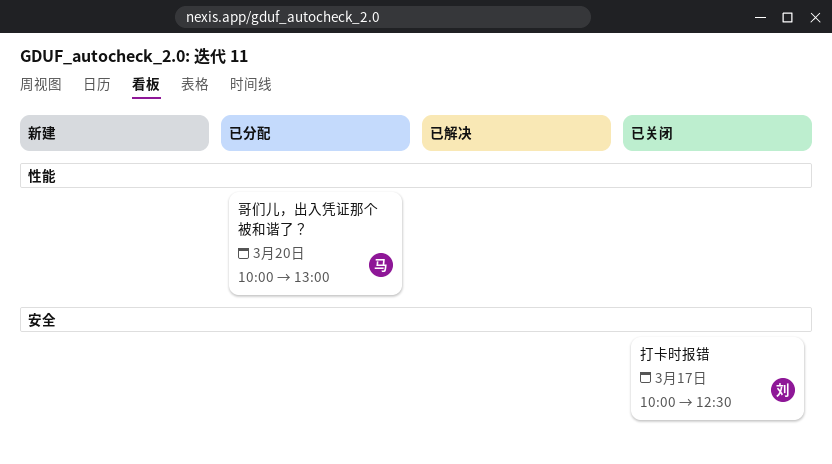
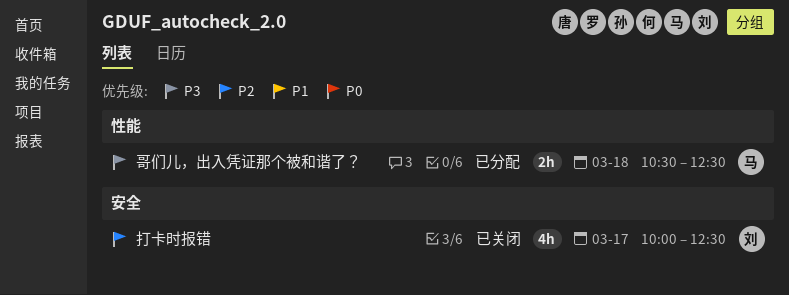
哥们儿，出入凭证那个被和谐了？, day: Mar 20 -> Mar 18
哥们儿，出入凭证那个被和谐了？, begins: 10:00 -> 10:30
哥们儿，出入凭证那个被和谐了？, ends: 13:00 -> 12:30

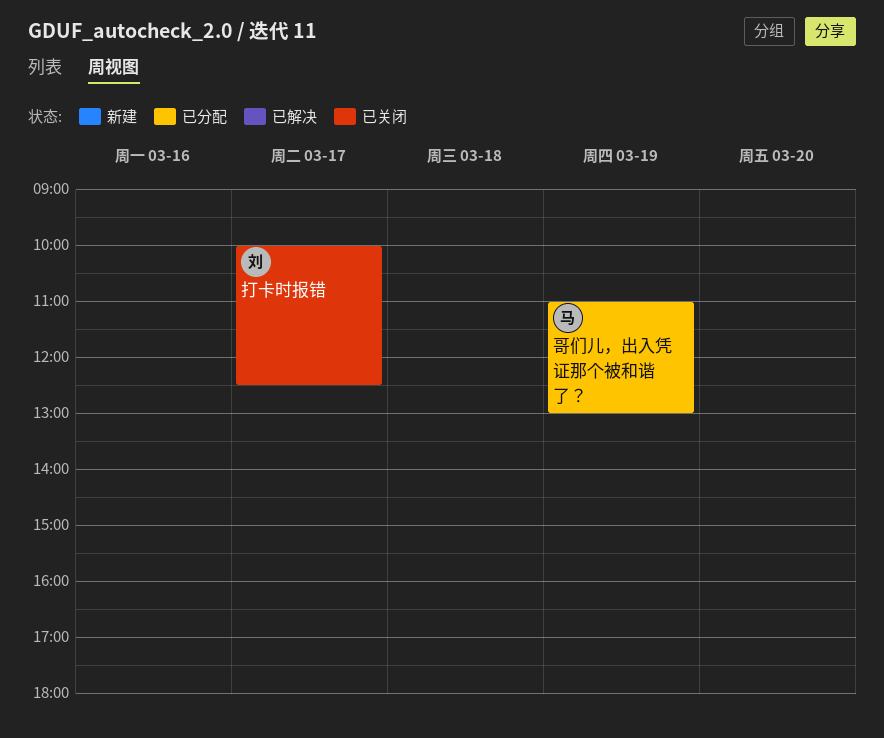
哥们儿，出入凭证那个被和谐了？, day: Mar 18 -> Mar 19
哥们儿，出入凭证那个被和谐了？, begins: 10:30 -> 11:00
哥们儿，出入凭证那个被和谐了？, ends: 12:30 -> 13:00

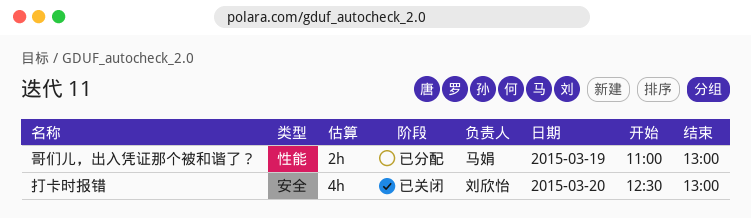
打卡时报错, day: Mar 17 -> Mar 20
打卡时报错, begins: 10:00 -> 12:30
打卡时报错, ends: 12:30 -> 13:00

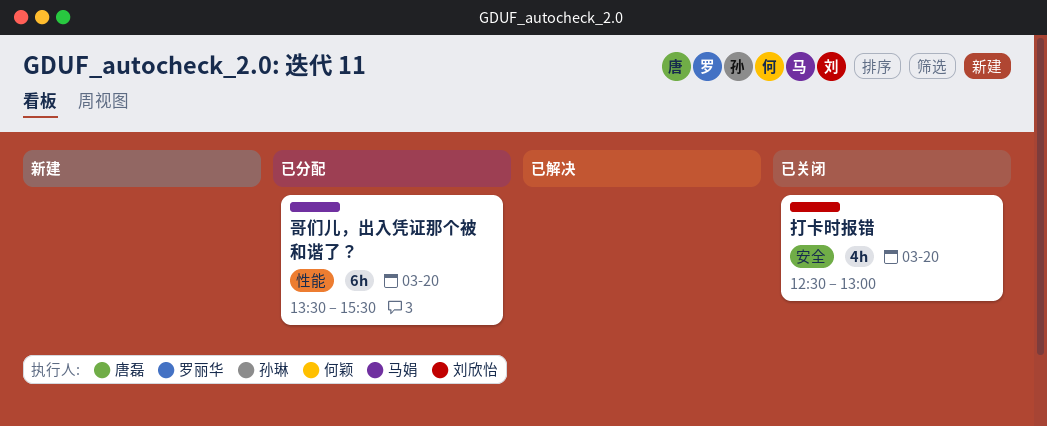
哥们儿，出入凭证那个被和谐了？, estimate: 2h -> 6h
哥们儿，出入凭证那个被和谐了？, day: Mar 19 -> Mar 20
哥们儿，出入凭证那个被和谐了？, begins: 11:00 -> 13:30
哥们儿，出入凭证那个被和谐了？, ends: 13:00 -> 15:30

